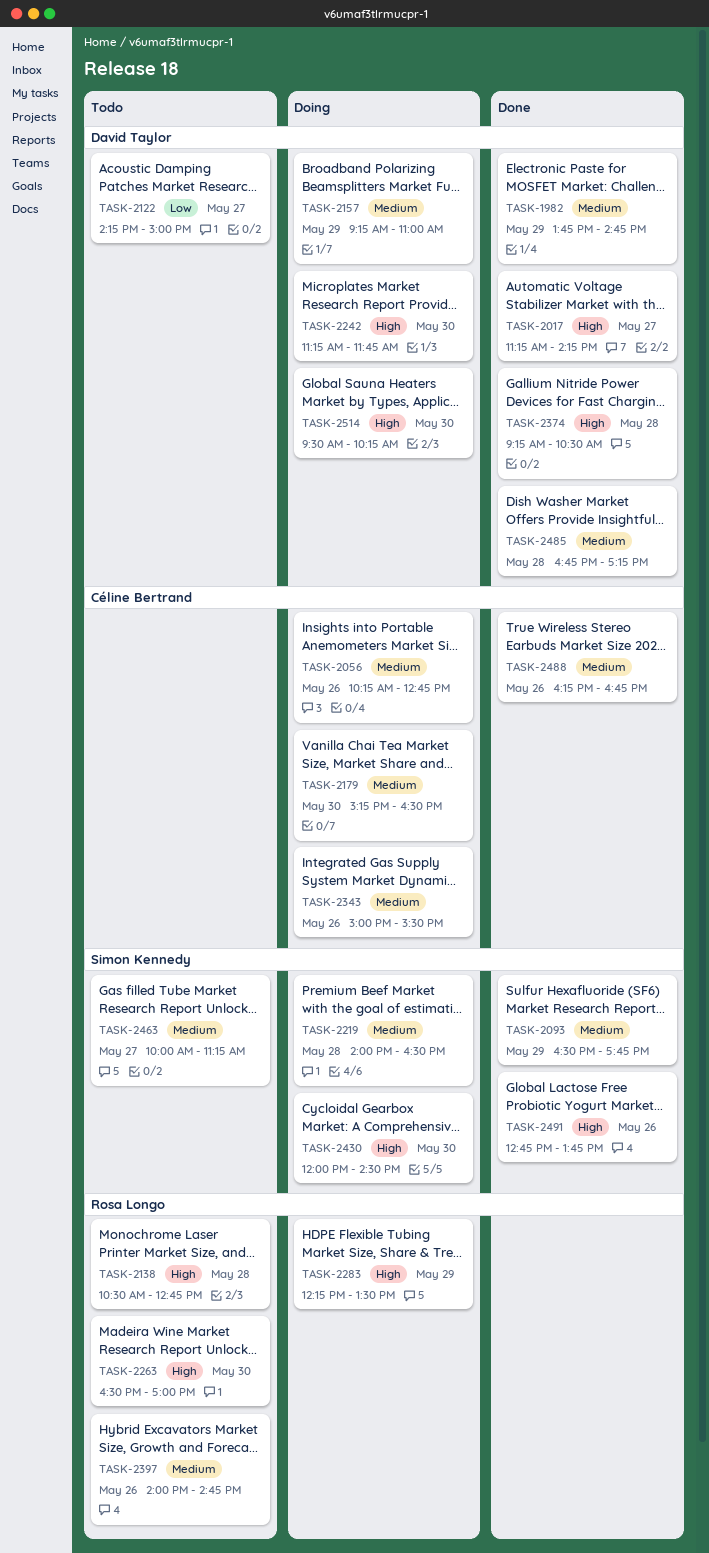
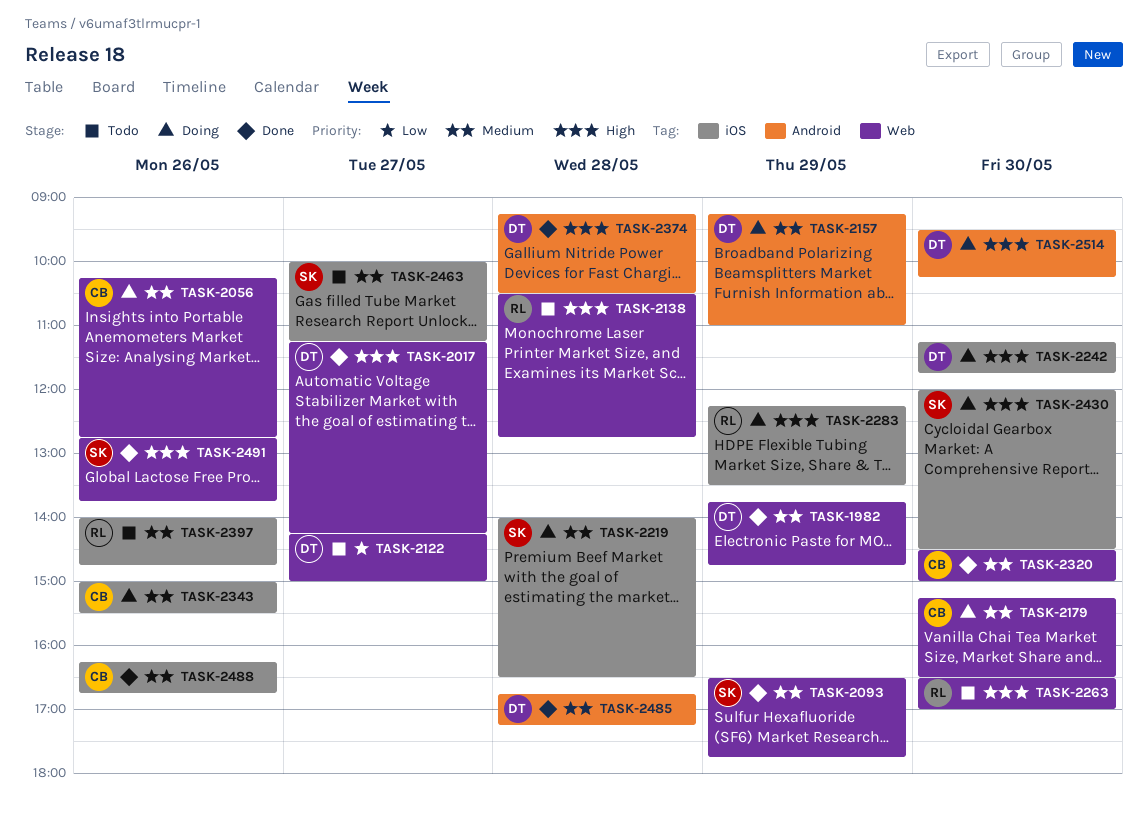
TASK-2320: none -> present

